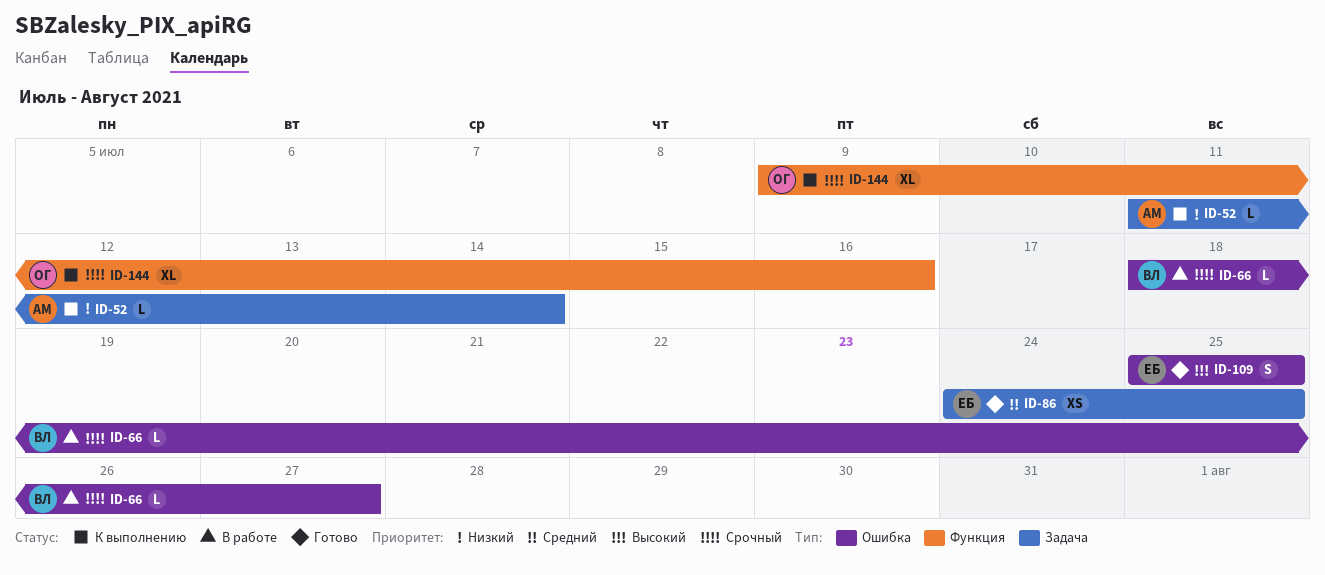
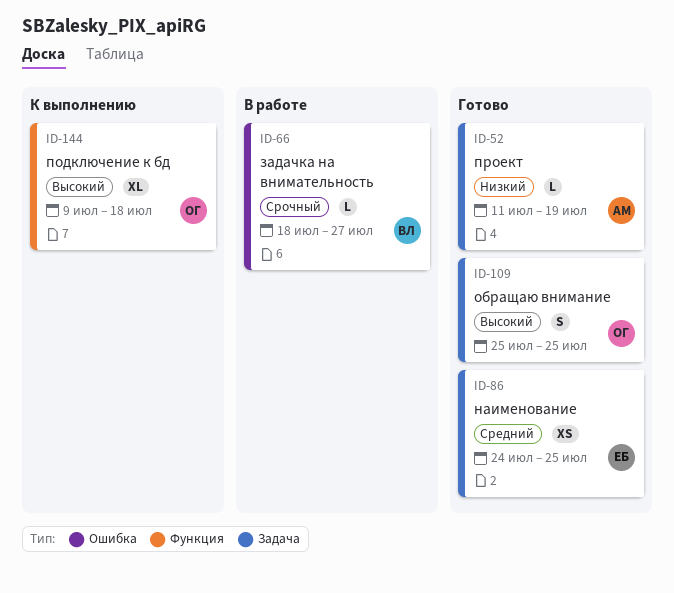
ID-52, status: К выполнению -> Готово
ID-52, due: Jul 14 -> Jul 19
ID-109, owner: ЕБ -> ОГ
ID-109, label: Ошибка -> Задача
ID-144, priority: Срочный -> Высокий
ID-144, due: Jul 16 -> Jul 18

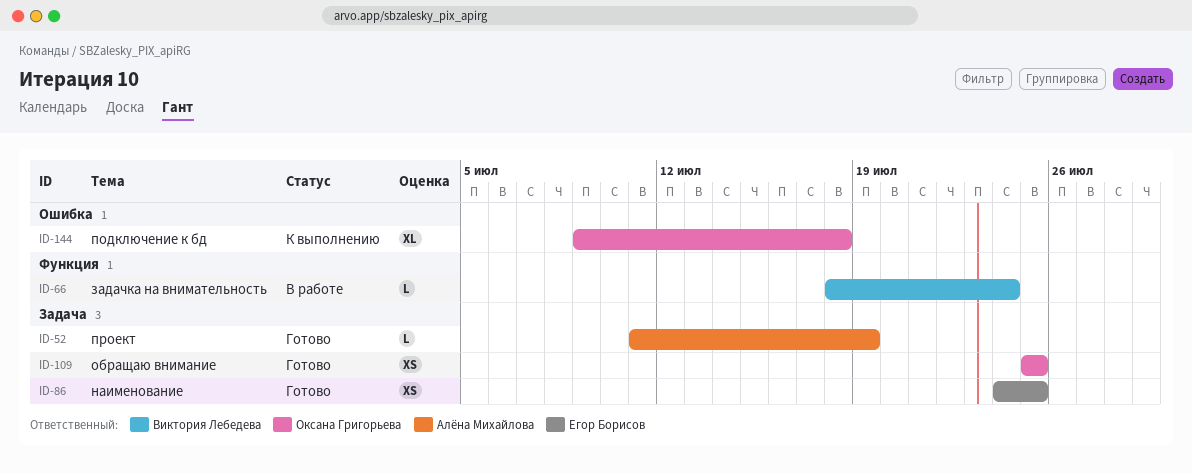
ID-66, label: Ошибка -> Функция
ID-66, due: Jul 27 -> Jul 24
ID-109, estimate: S -> XS
ID-144, label: Функция -> Ошибка

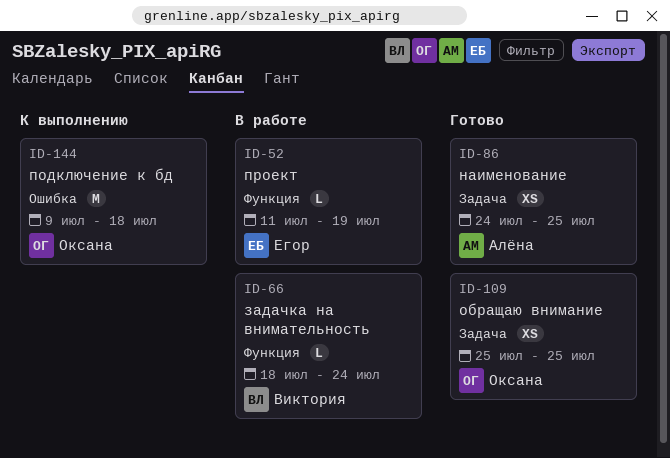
ID-52, status: Готово -> В работе
ID-52, owner: Алёна Михайлова -> Егор Борисов
ID-52, label: Задача -> Функция
ID-86, owner: Егор Борисов -> Алёна Михайлова
ID-144, estimate: XL -> M

